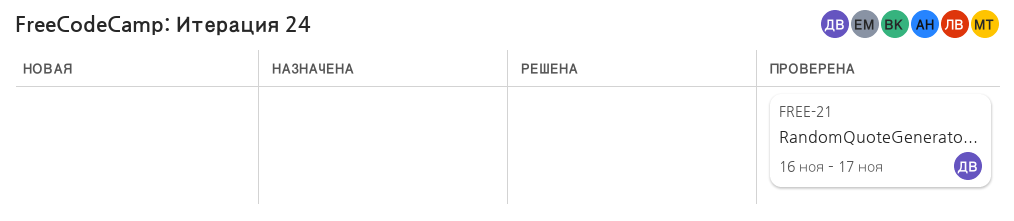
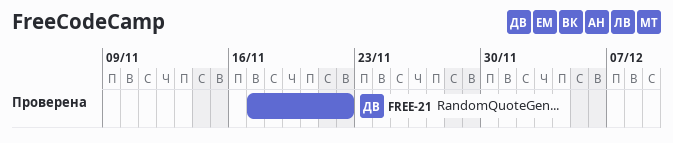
FREE-21, start: Nov 16 -> Nov 17
FREE-21, due: Nov 17 -> Nov 22

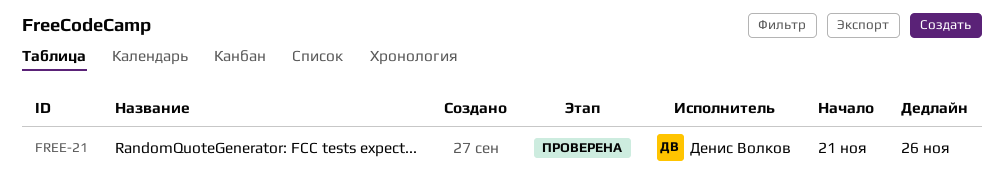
FREE-21, start: Nov 17 -> Nov 21
FREE-21, due: Nov 22 -> Nov 26

